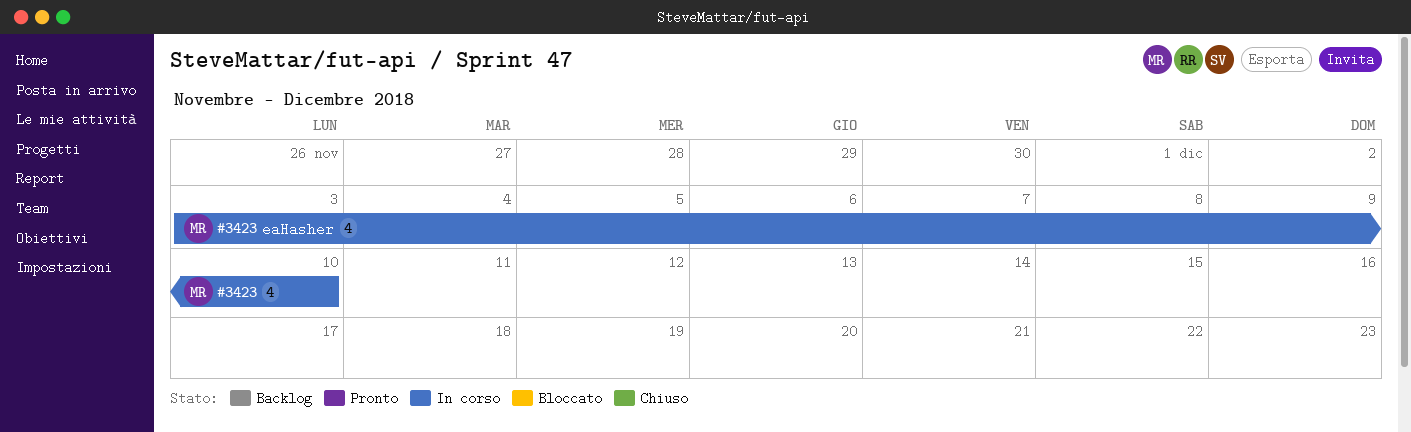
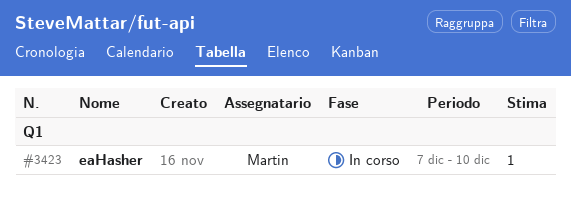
#3423, estimate: 4 -> 1
#3423, start: Dec 3 -> Dec 7

